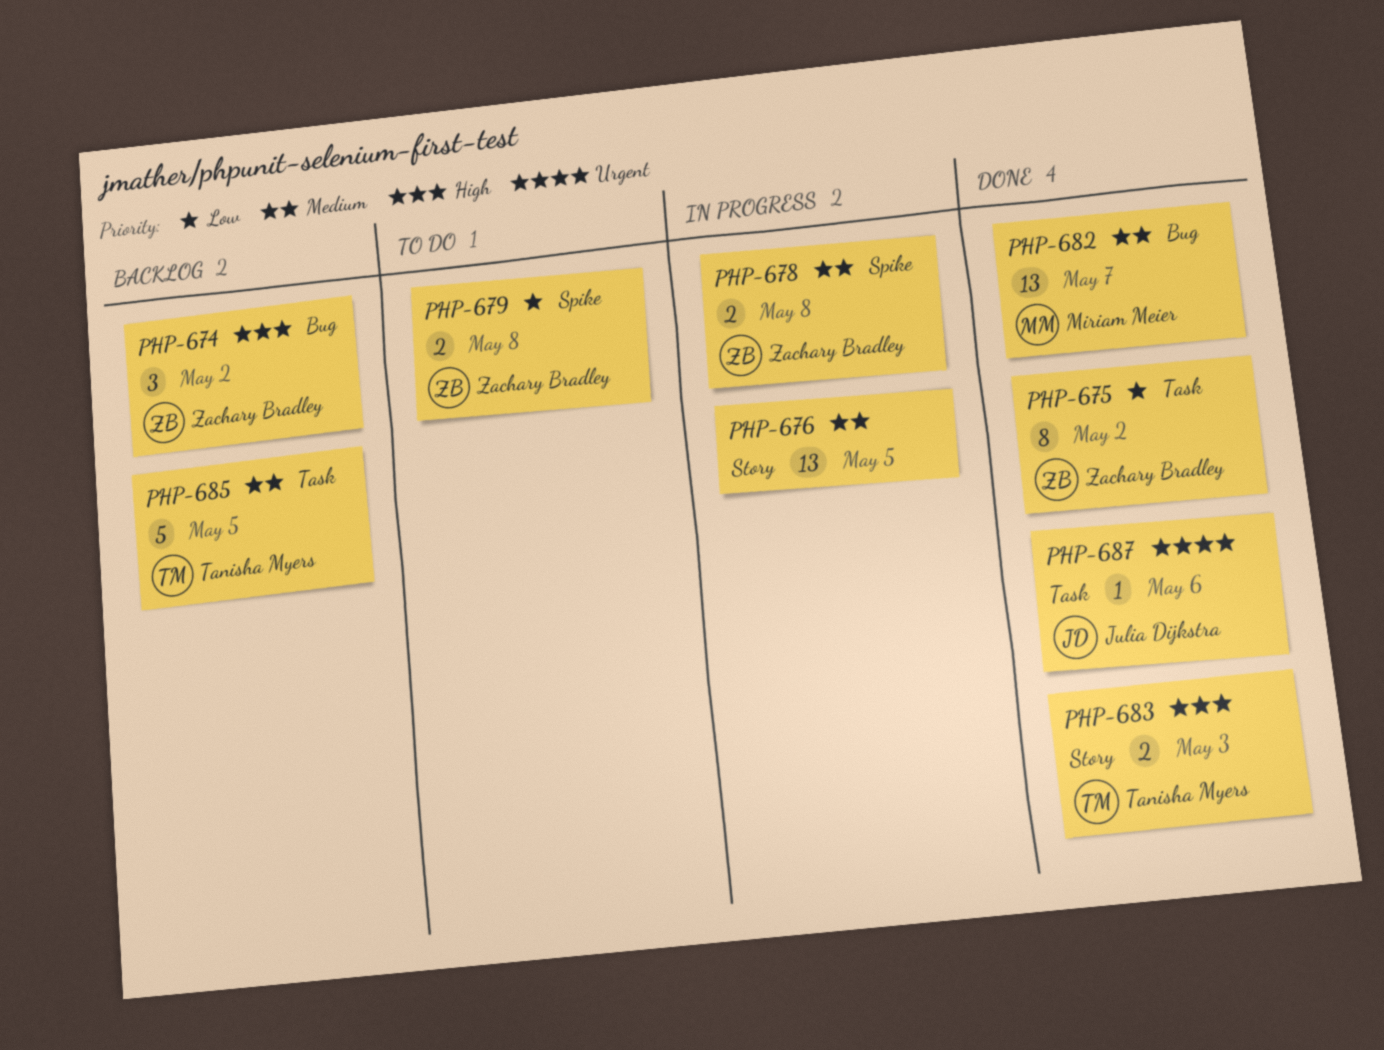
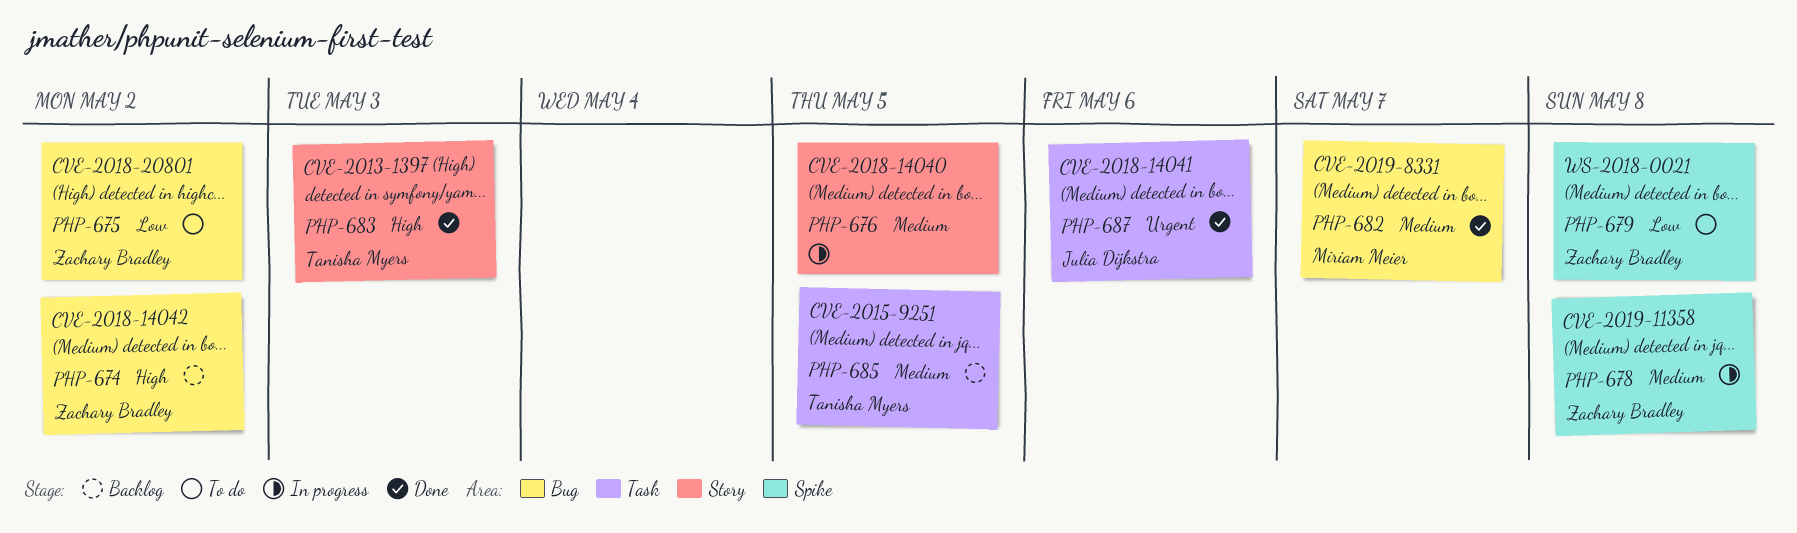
PHP-675, status: Done -> To do
PHP-675, label: Task -> Bug

